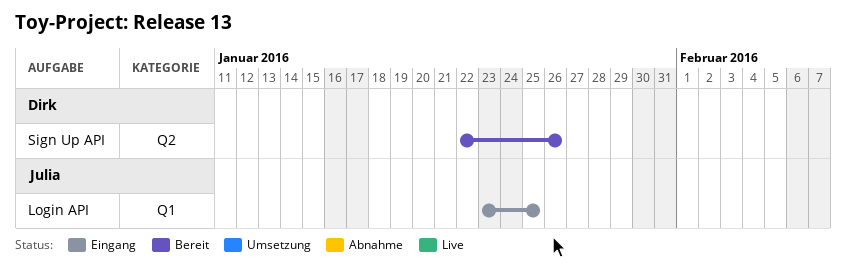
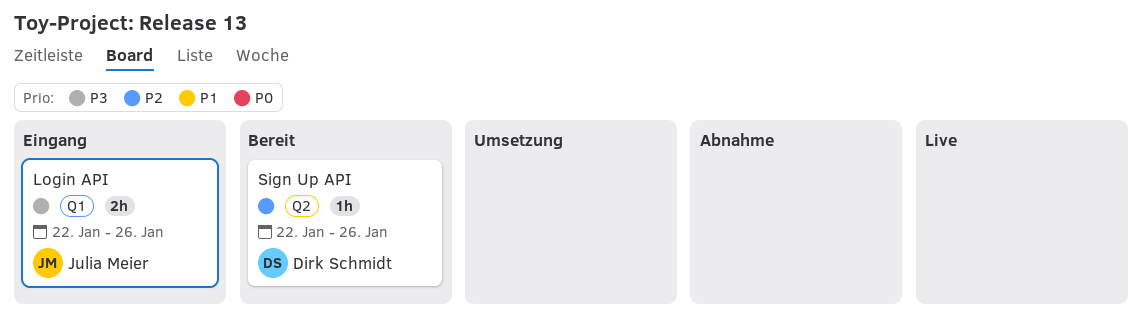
Login API, start: Jan 23 -> Jan 22
Login API, due: Jan 25 -> Jan 26

